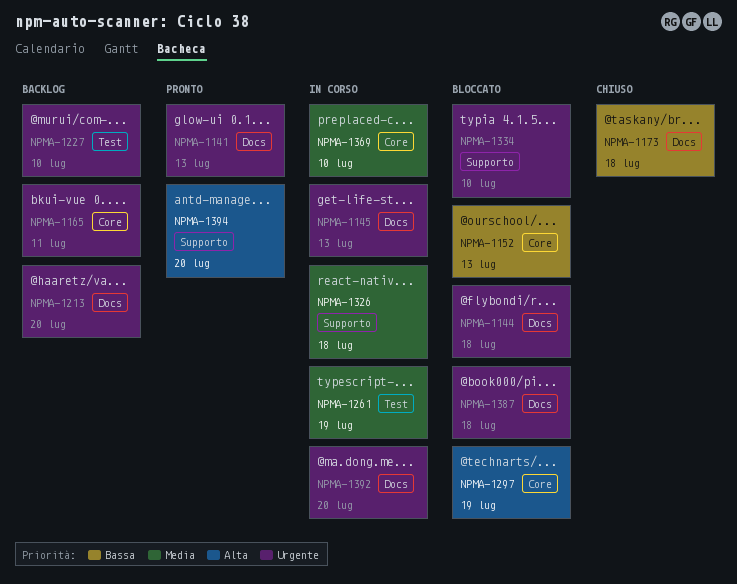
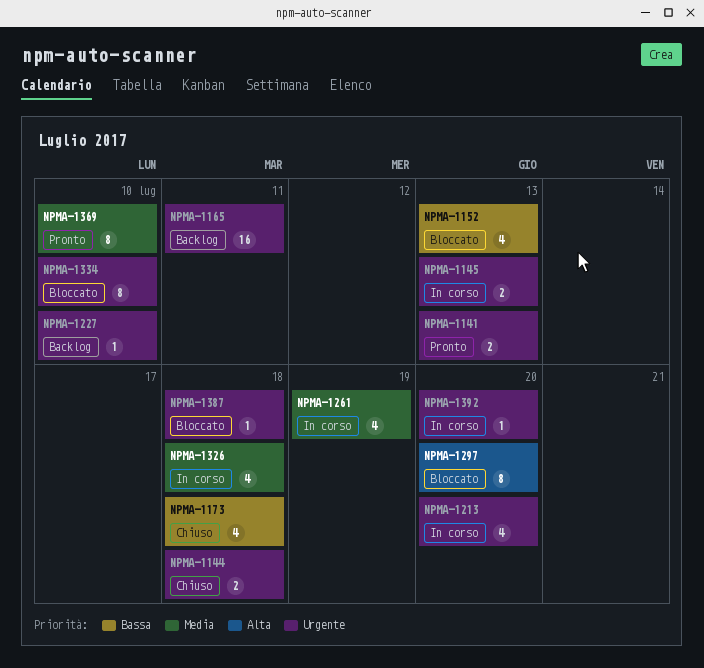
NPMA-1144, status: Bloccato -> Chiuso
NPMA-1213, status: Backlog -> In corso
NPMA-1297, due: Jul 19 -> Jul 20
NPMA-1369, status: In corso -> Pronto
NPMA-1394: present -> none

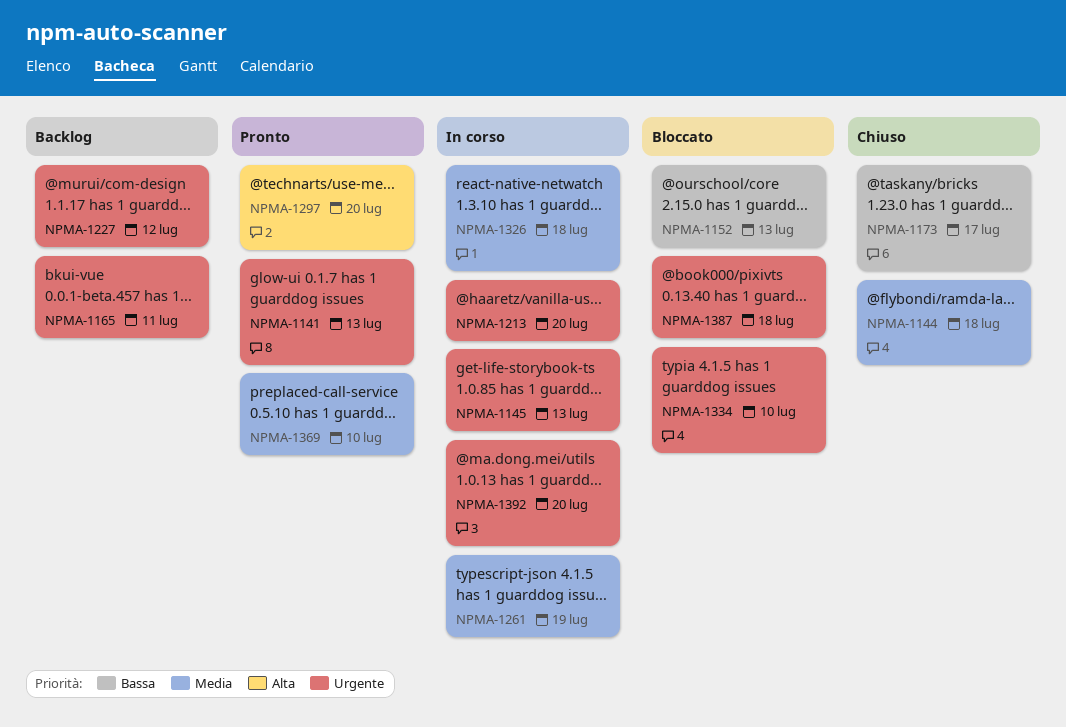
NPMA-1144, priority: Urgente -> Media
NPMA-1173, due: Jul 18 -> Jul 17
NPMA-1227, due: Jul 10 -> Jul 12
NPMA-1297, status: Bloccato -> Pronto

